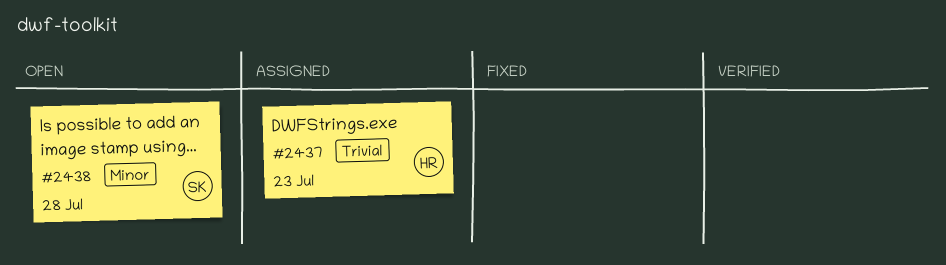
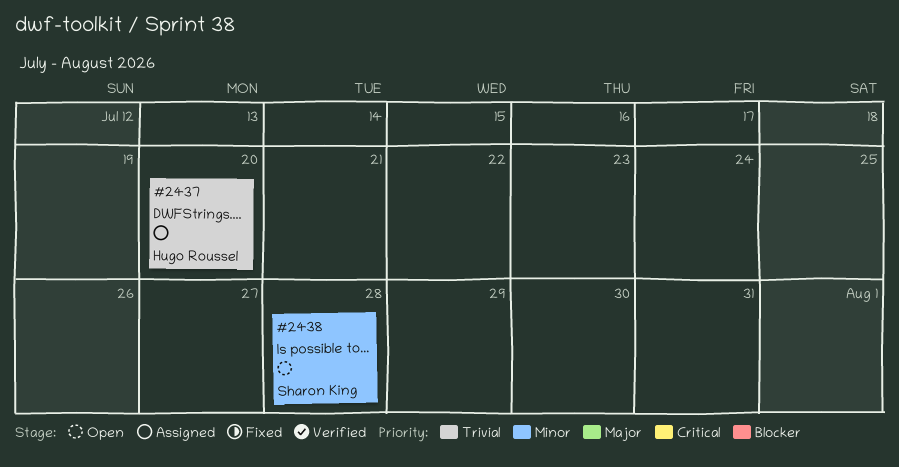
#2437, due: Jul 23 -> Jul 20

